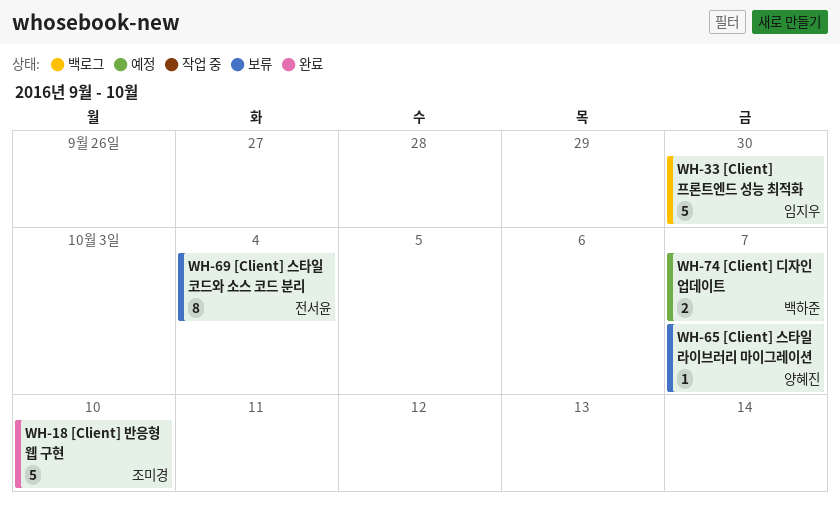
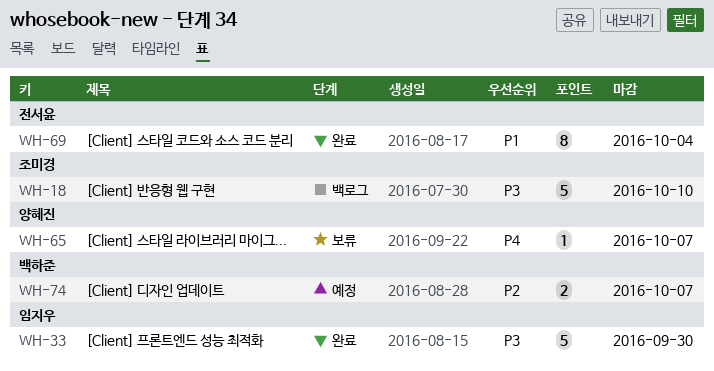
WH-18, status: 완료 -> 백로그
WH-33, status: 백로그 -> 완료
WH-69, status: 보류 -> 완료

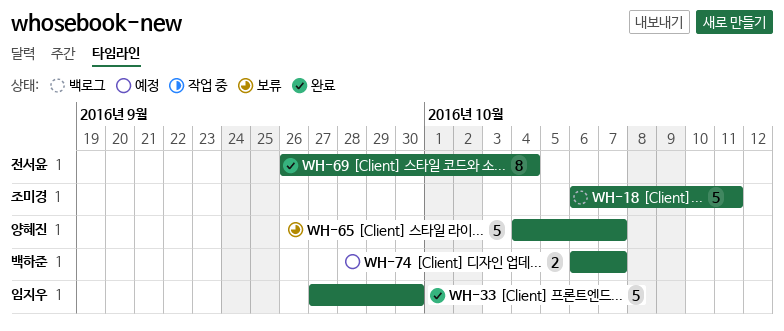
WH-18, due: Oct 10 -> Oct 11
WH-65, estimate: 1 -> 5

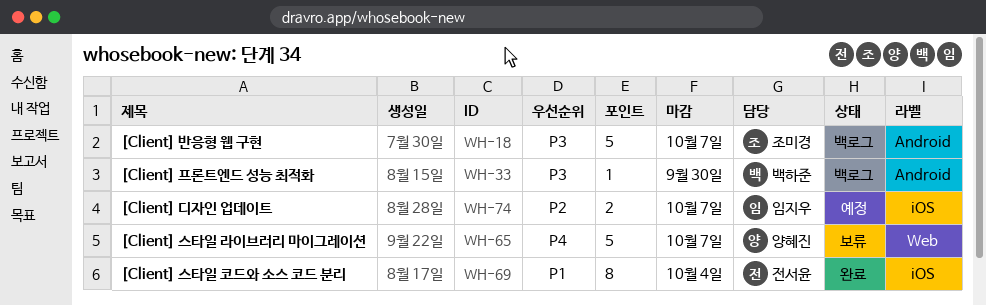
WH-18, due: Oct 11 -> Oct 7
WH-33, status: 완료 -> 백로그
WH-33, owner: 임지우 -> 백하준
WH-33, estimate: 5 -> 1
WH-74, owner: 백하준 -> 임지우

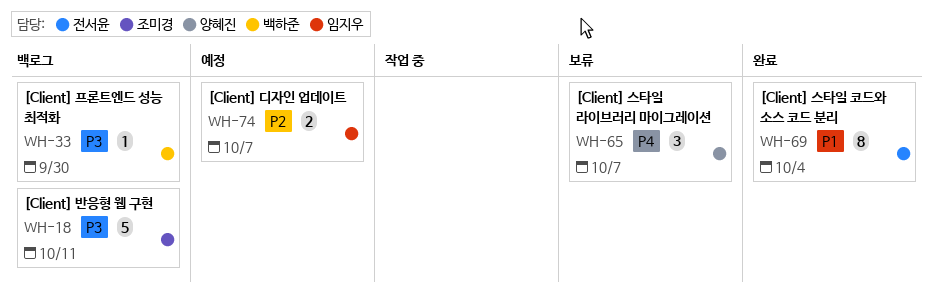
WH-18, due: Oct 7 -> Oct 11
WH-65, estimate: 5 -> 3

